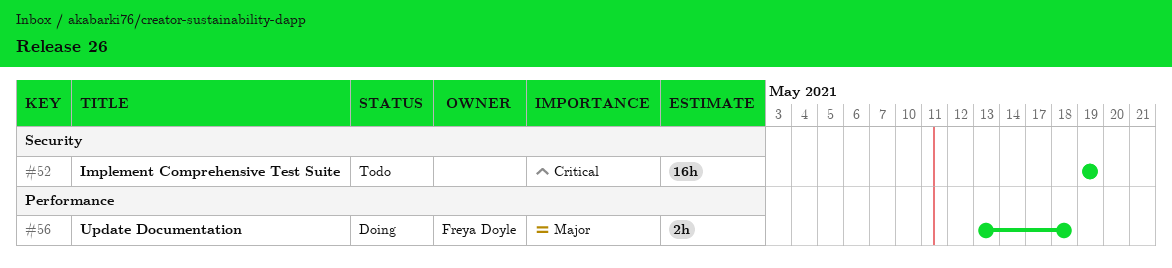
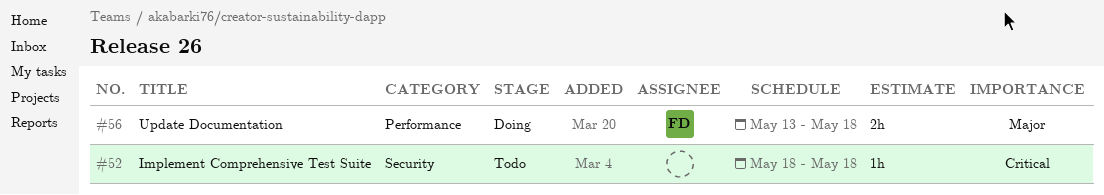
#52, estimate: 16h -> 1h
#52, start: May 19 -> May 18
#52, due: May 19 -> May 18

